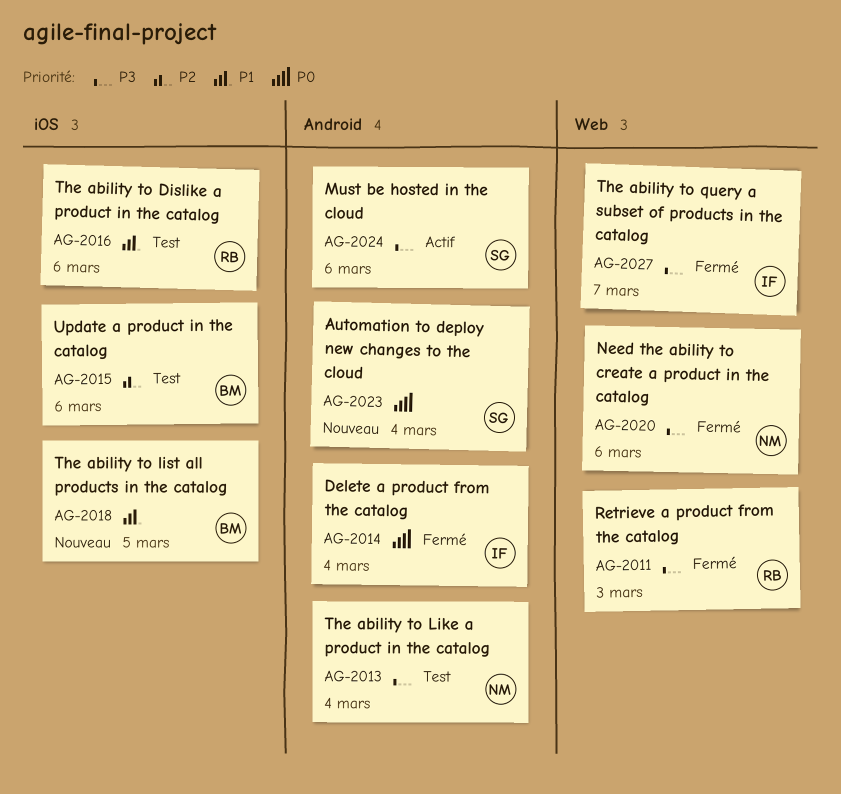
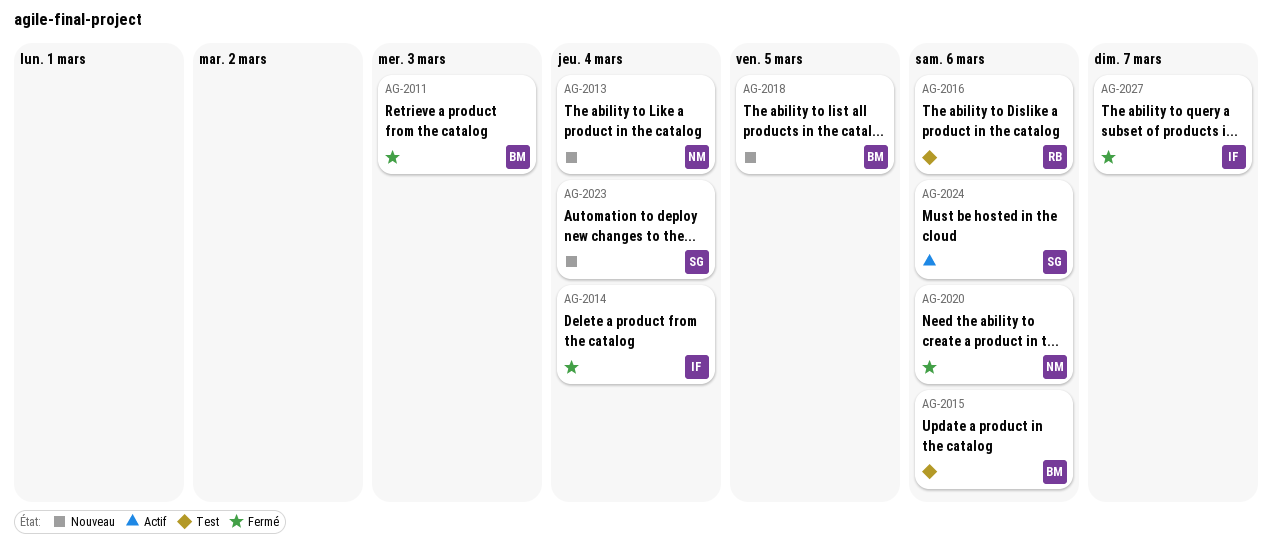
AG-2011, owner: RB -> BM
AG-2013, status: Test -> Nouveau

